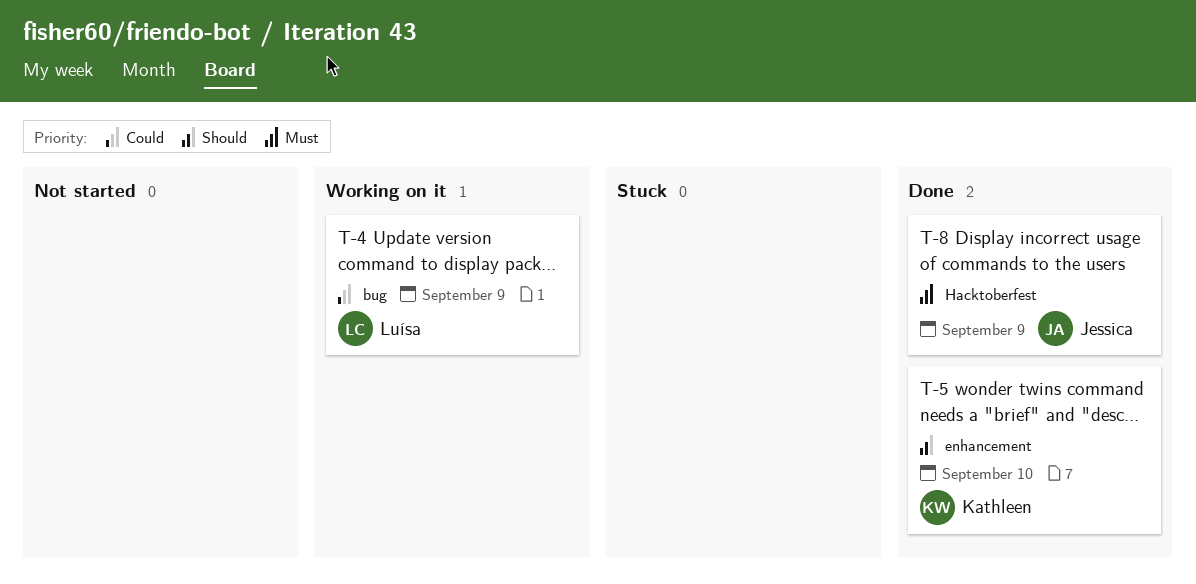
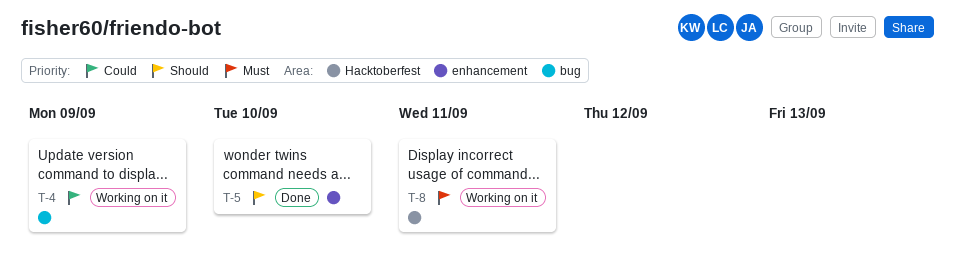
T-8, status: Done -> Working on it
T-8, due: Sep 9 -> Sep 11

